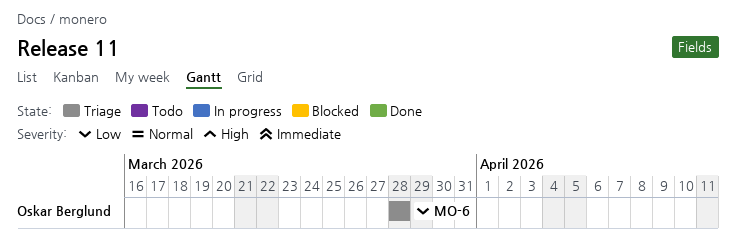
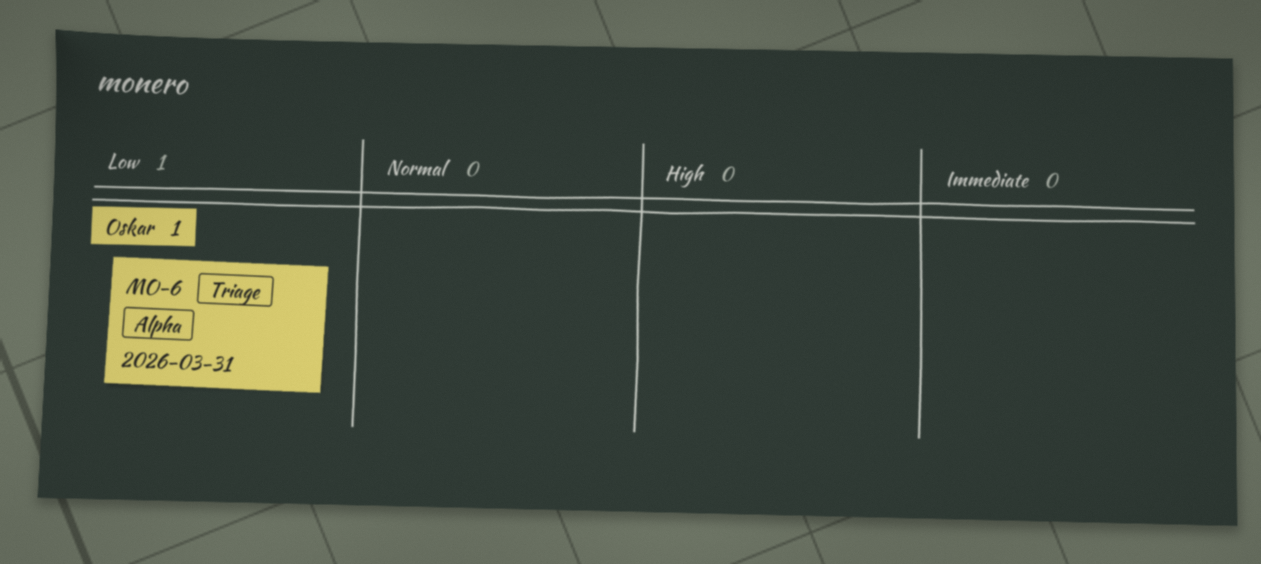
MO-6, due: Mar 28 -> Mar 31

